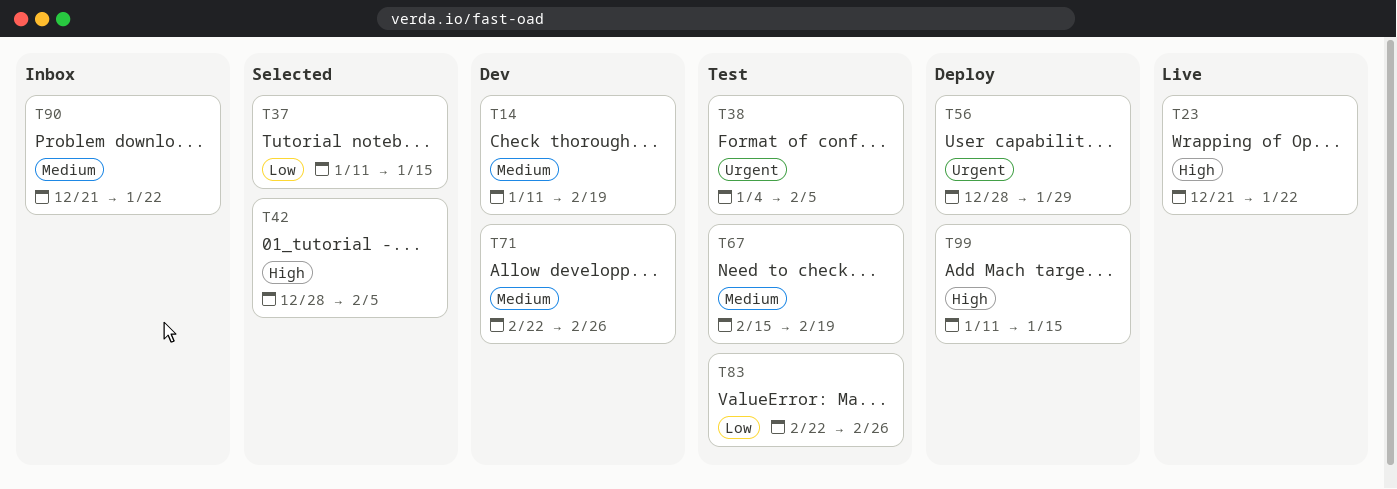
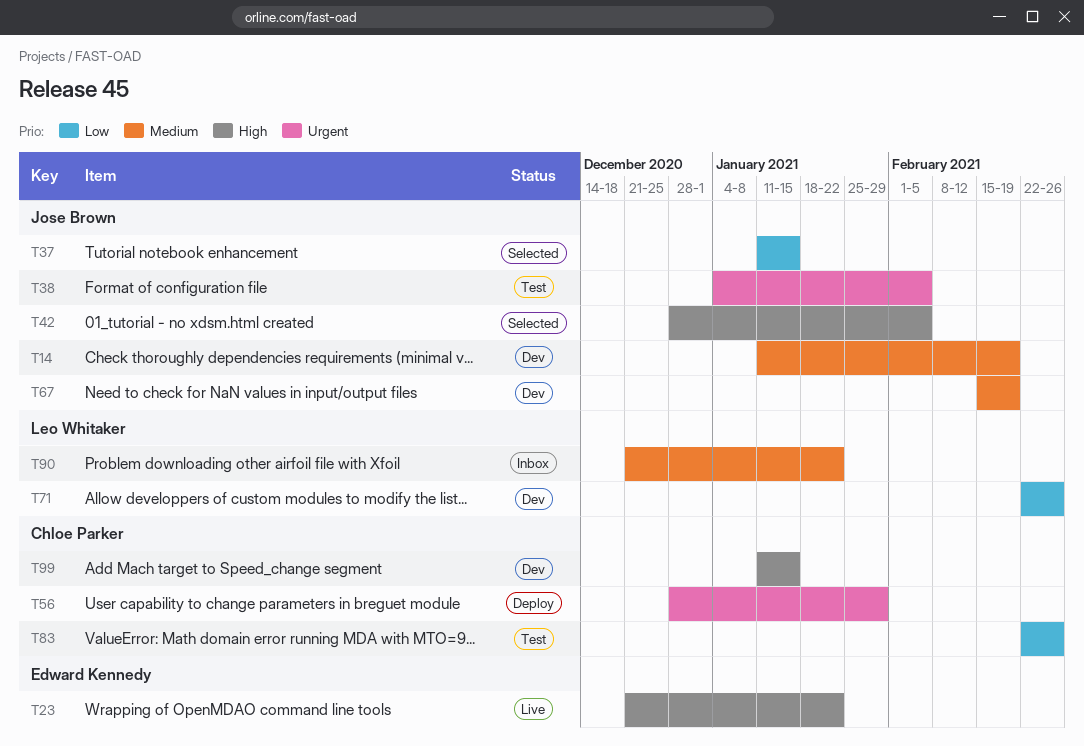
T67, status: Test -> Dev
T71, priority: Medium -> Low
T99, status: Deploy -> Dev

